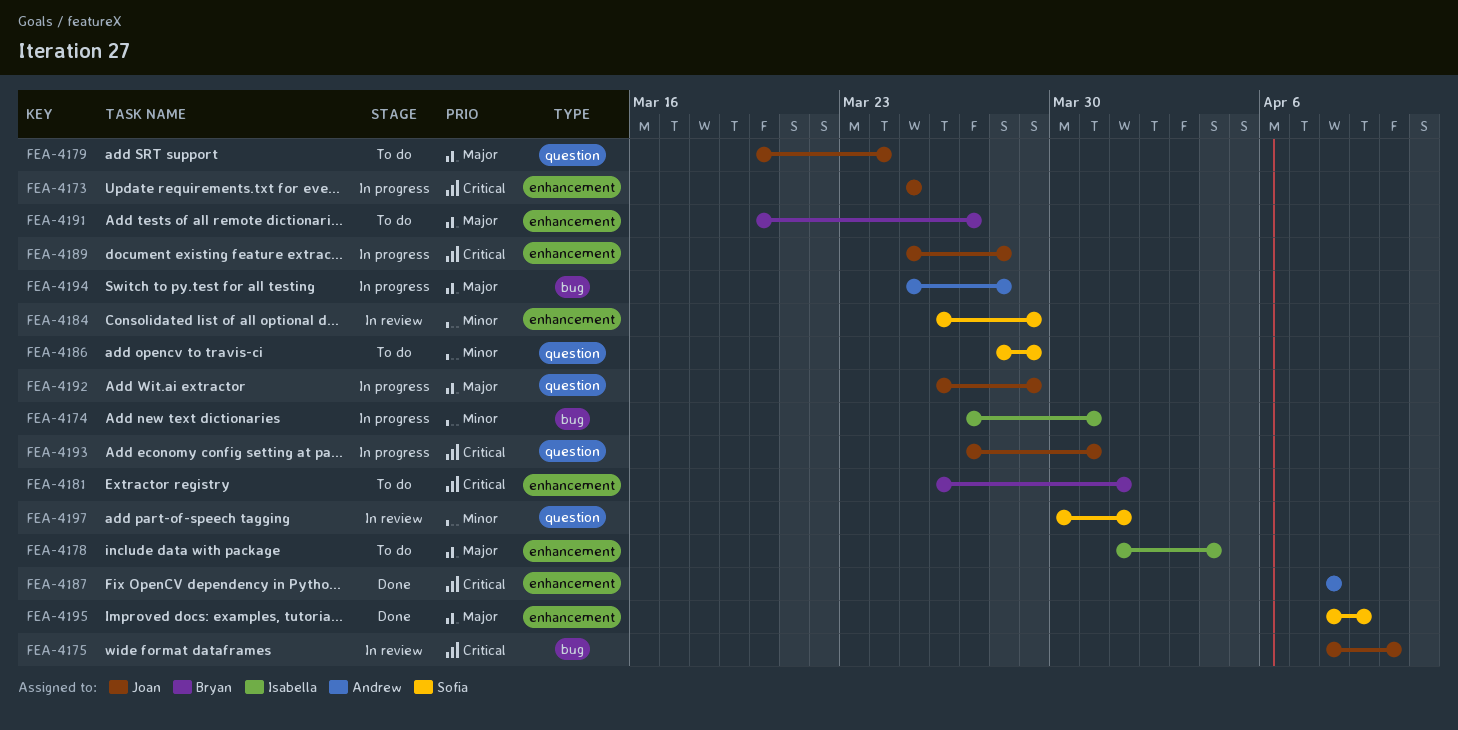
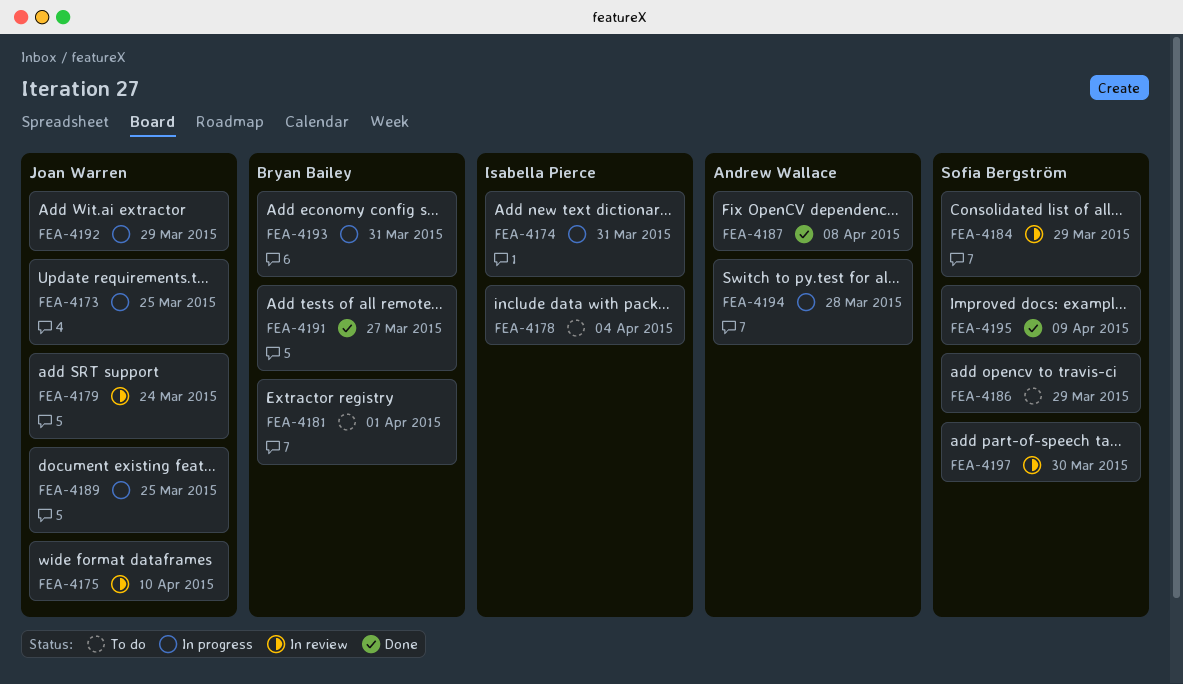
FEA-4179, status: To do -> In review
FEA-4189, due: Mar 28 -> Mar 25
FEA-4191, status: To do -> Done
FEA-4193, owner: Joan Warren -> Bryan Bailey
FEA-4197, due: Apr 1 -> Mar 30

